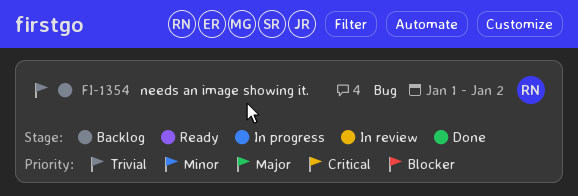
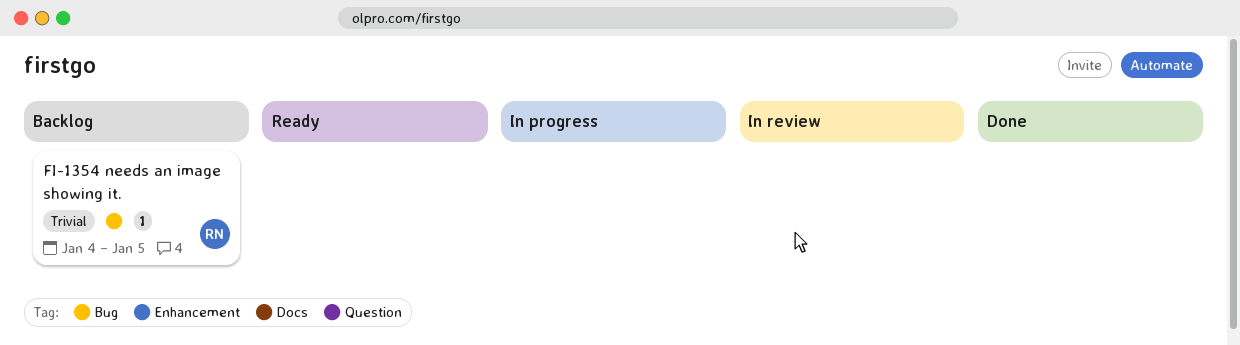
FI-1354, start: Jan 1 -> Jan 4
FI-1354, due: Jan 2 -> Jan 5

